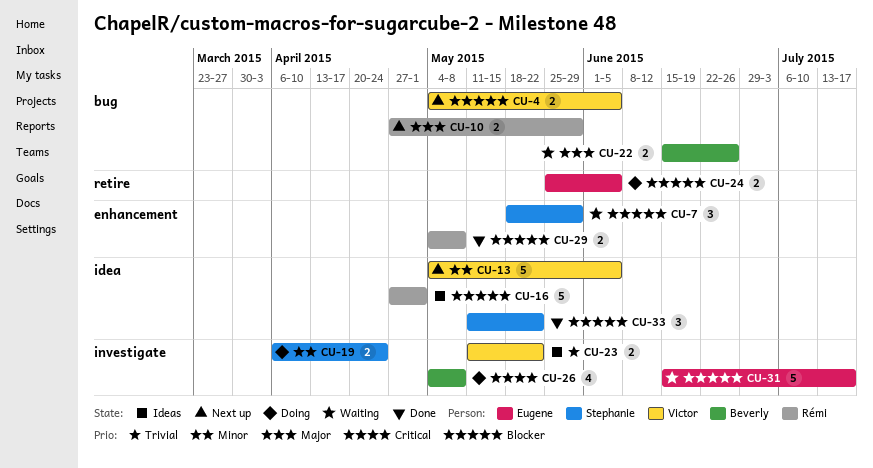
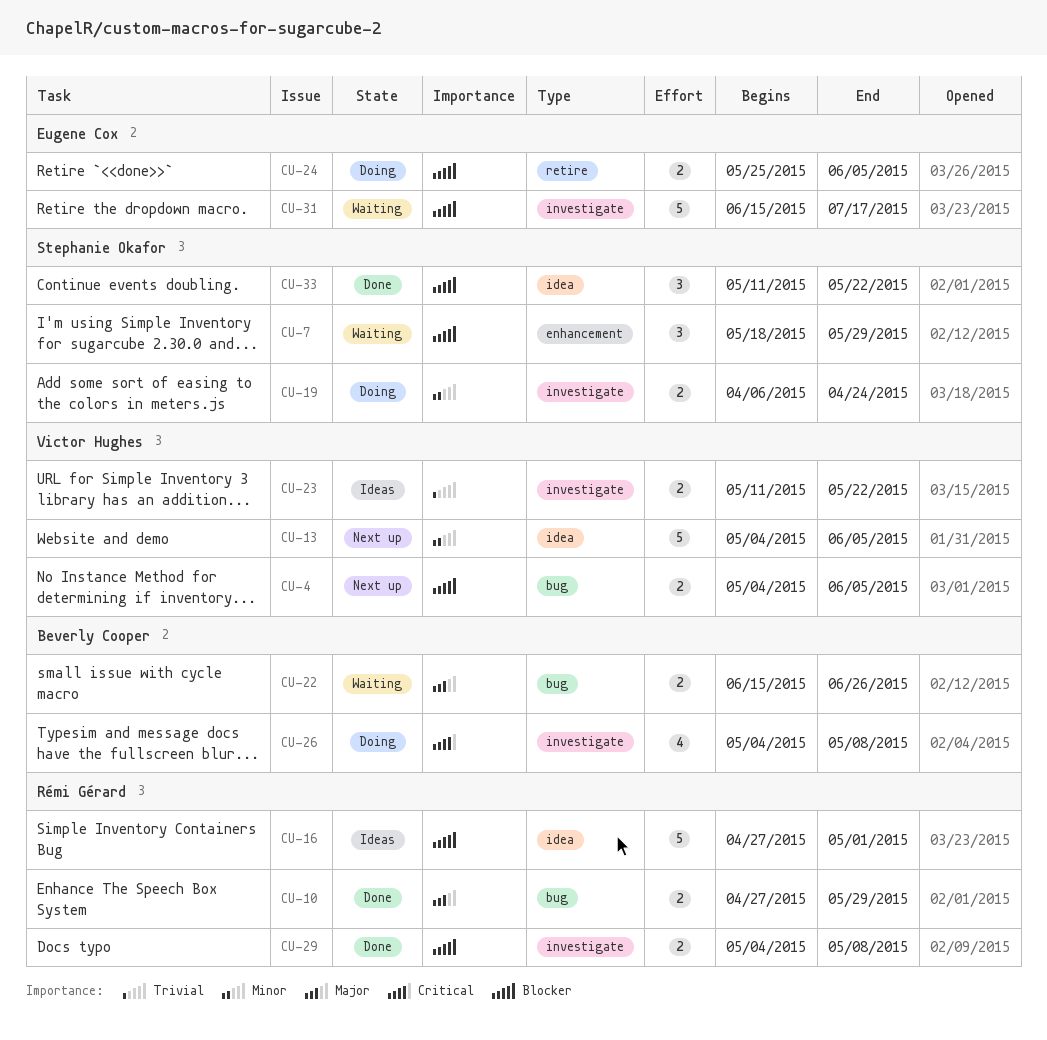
CU-10, status: Next up -> Done
CU-29, label: enhancement -> investigate

